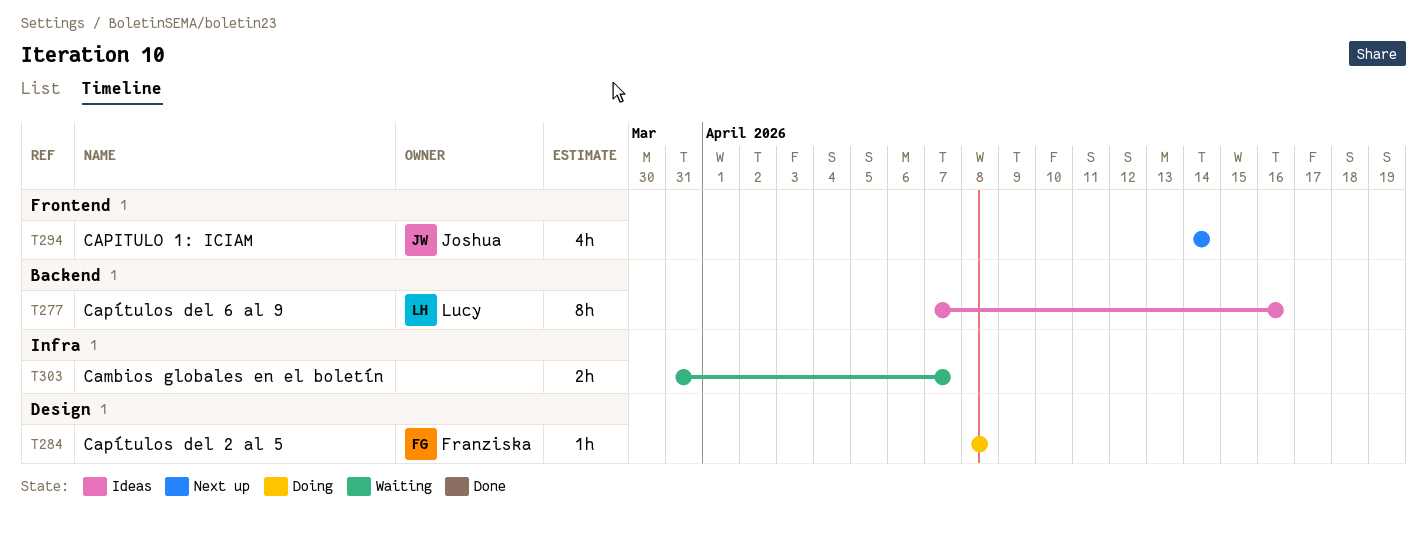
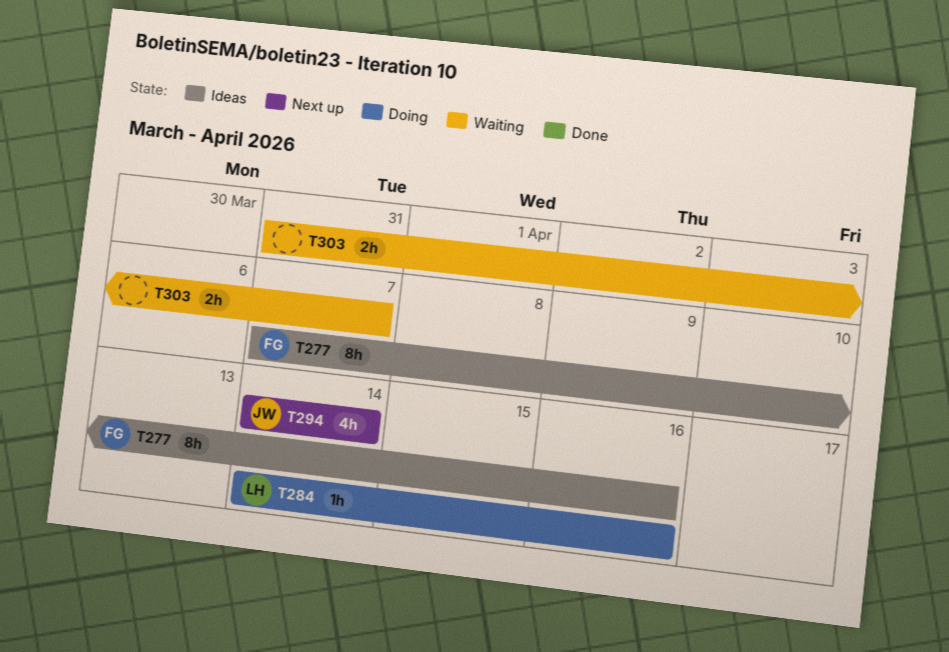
T277, owner: Lucy -> Franziska
T284, owner: Franziska -> Lucy
T284, start: Apr 8 -> Apr 14
T284, due: Apr 8 -> Apr 16

